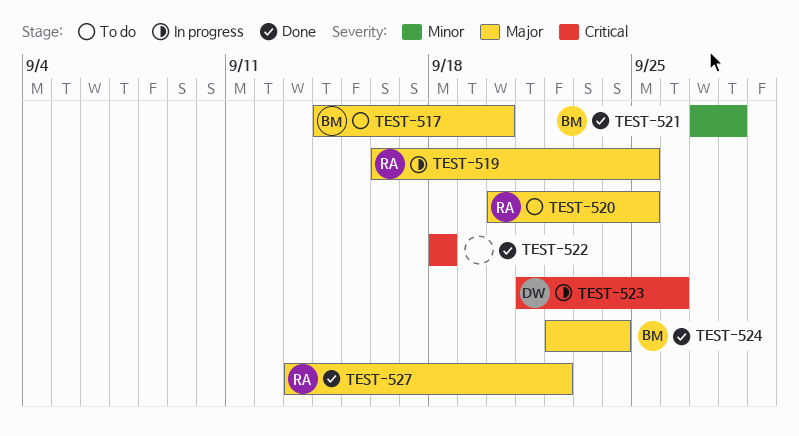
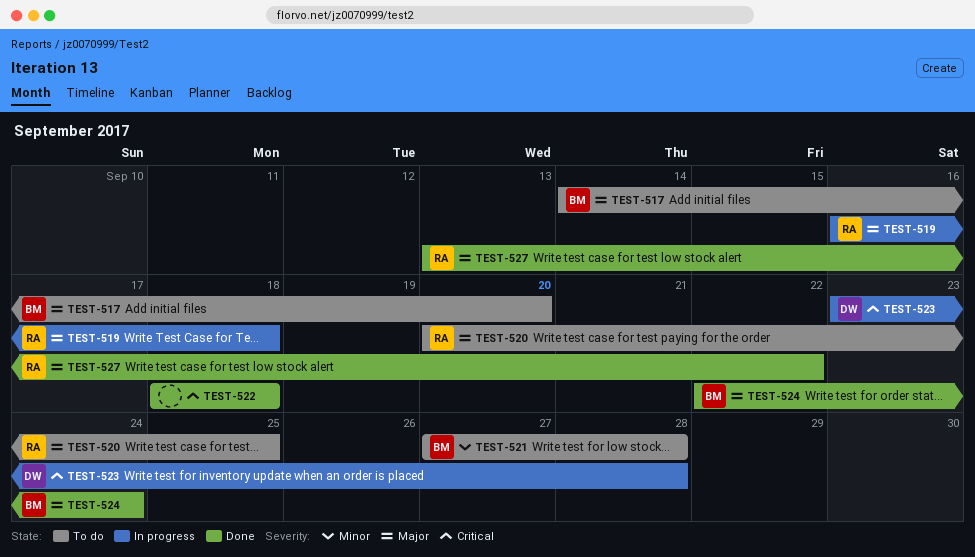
TEST-519, due: Sep 25 -> Sep 18
TEST-521, status: Done -> To do
TEST-523, start: Sep 21 -> Sep 23
TEST-523, due: Sep 26 -> Sep 28

